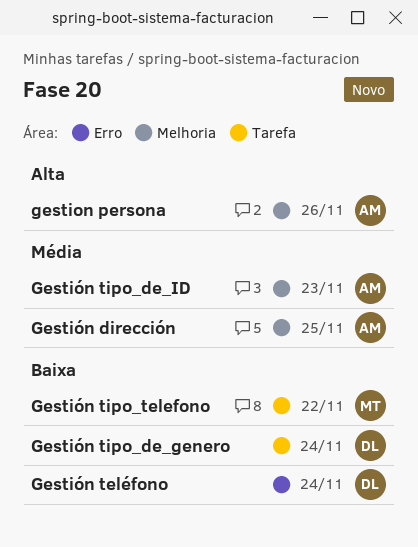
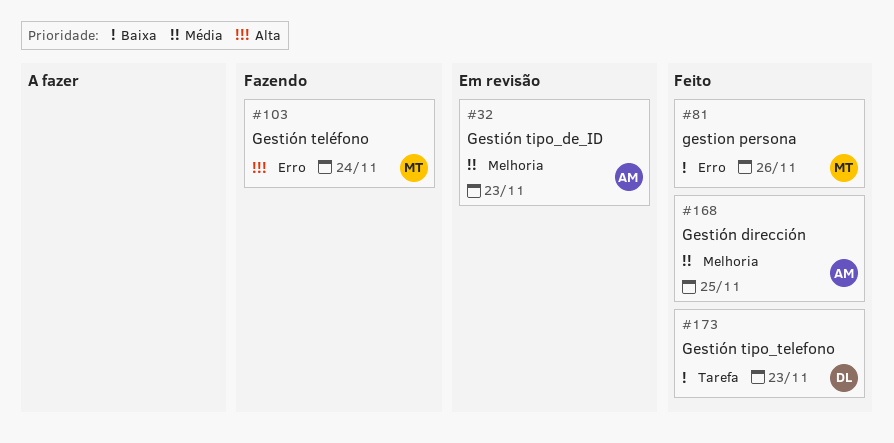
gestion persona, owner: AM -> MT
gestion persona, priority: Alta -> Baixa
gestion persona, label: Melhoria -> Erro
Gestión teléfono, owner: DL -> MT
Gestión teléfono, priority: Baixa -> Alta
Gestión tipo_de_genero: present -> none
Gestión tipo_telefono, owner: MT -> DL
Gestión tipo_telefono, due: Nov 22 -> Nov 23

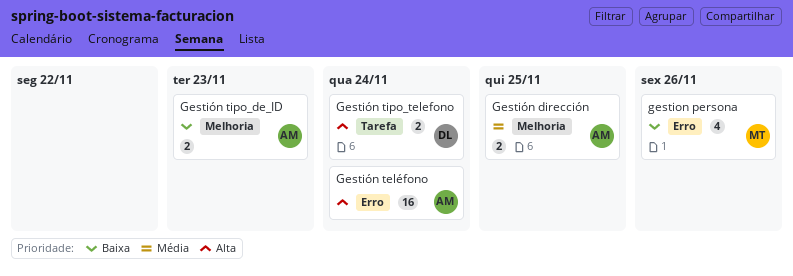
Gestión teléfono, owner: MT -> AM
Gestión tipo_de_ID, priority: Média -> Baixa
Gestión tipo_telefono, priority: Baixa -> Alta
Gestión tipo_telefono, due: Nov 23 -> Nov 24

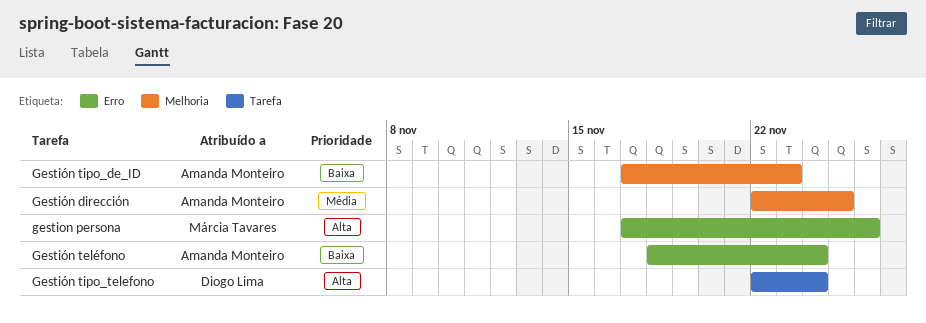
gestion persona, priority: Baixa -> Alta
Gestión teléfono, priority: Alta -> Baixa

